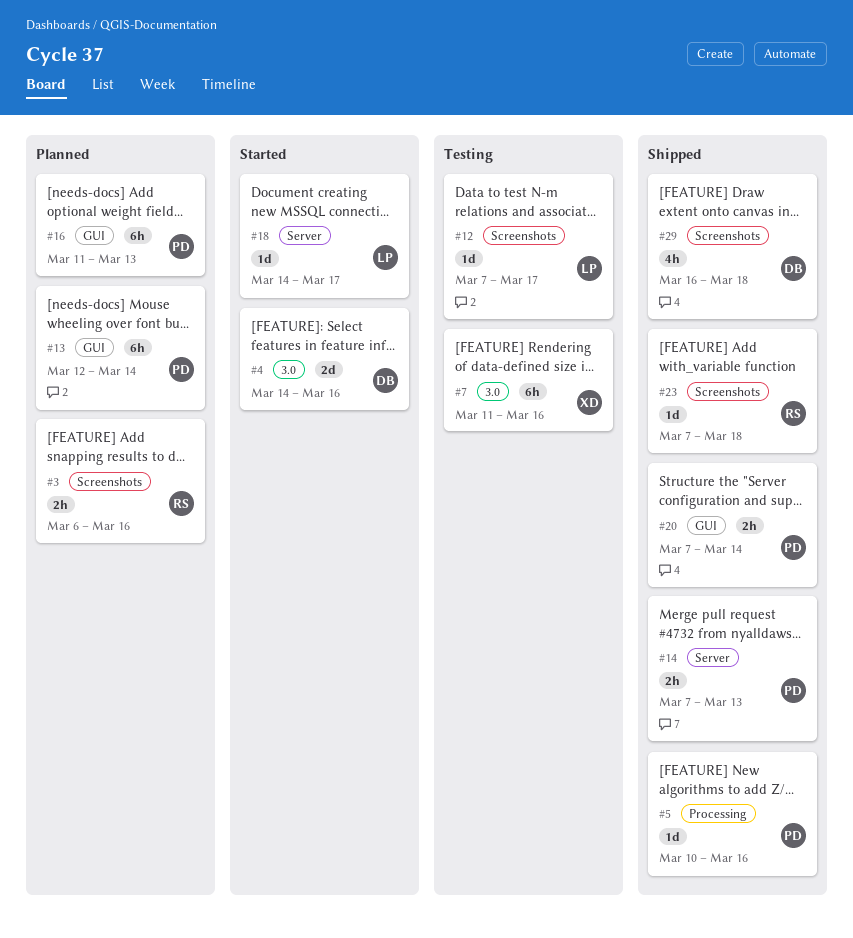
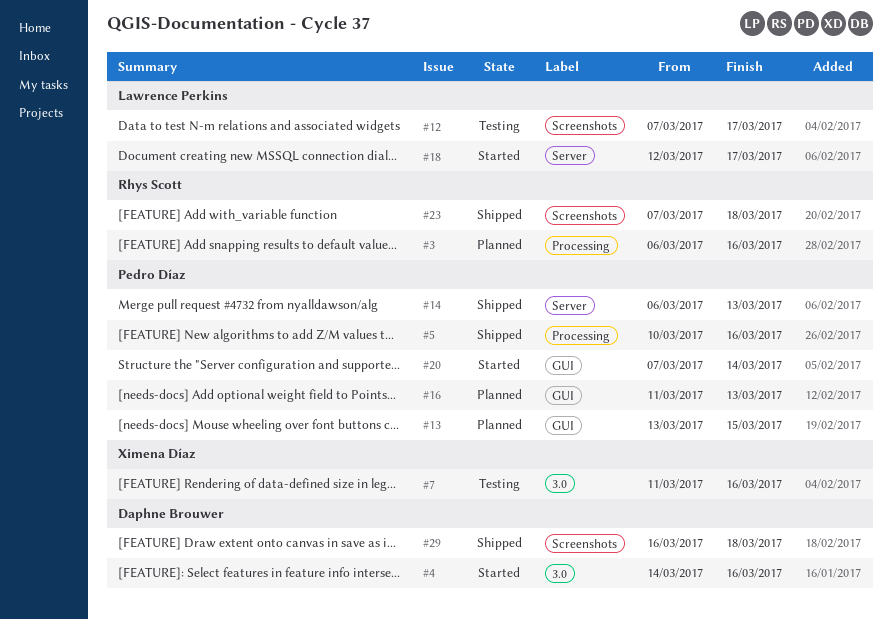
#3, label: Screenshots -> Processing
#13, start: Mar 12 -> Mar 13
#13, due: Mar 14 -> Mar 15
#14, start: Mar 7 -> Mar 6
#18, start: Mar 14 -> Mar 12
#20, status: Shipped -> Started

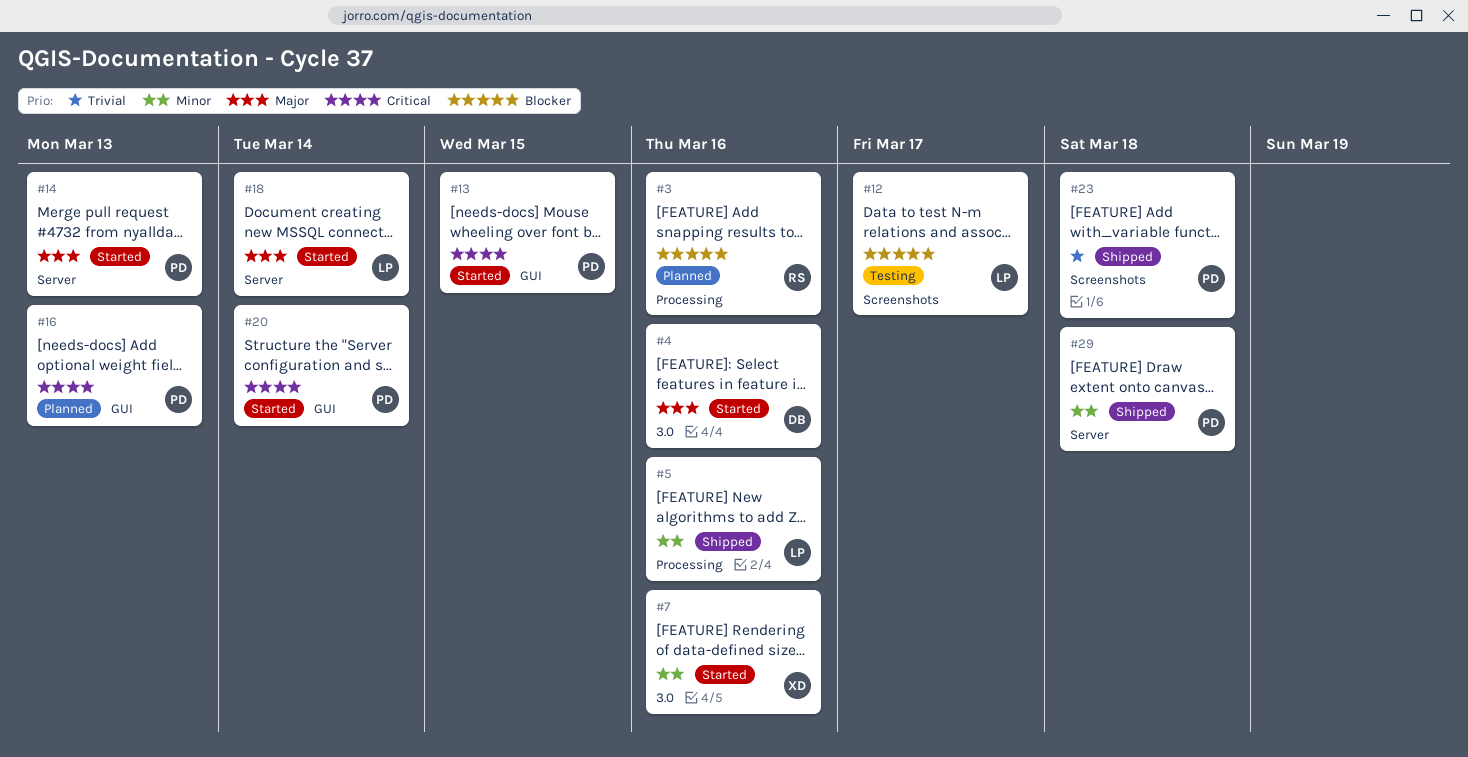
#5, owner: Pedro Díaz -> Lawrence Perkins
#7, status: Testing -> Started
#13, status: Planned -> Started
#14, status: Shipped -> Started
#18, due: Mar 17 -> Mar 14
#23, owner: Rhys Scott -> Pedro Díaz
#29, owner: Daphne Brouwer -> Pedro Díaz
#29, label: Screenshots -> Server

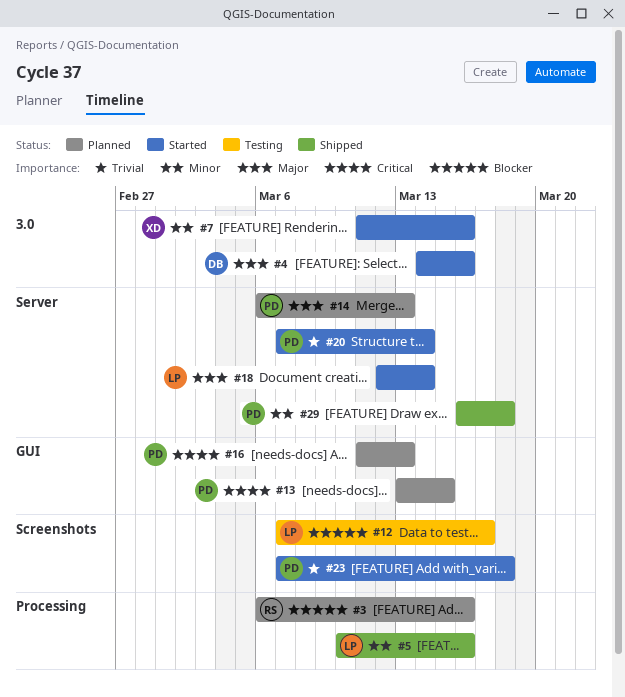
#13, status: Started -> Planned
#14, status: Started -> Planned
#20, priority: Critical -> Trivial
#20, label: GUI -> Server
#23, status: Shipped -> Started

